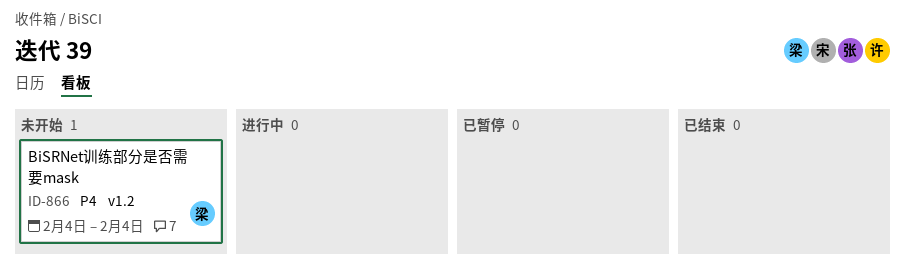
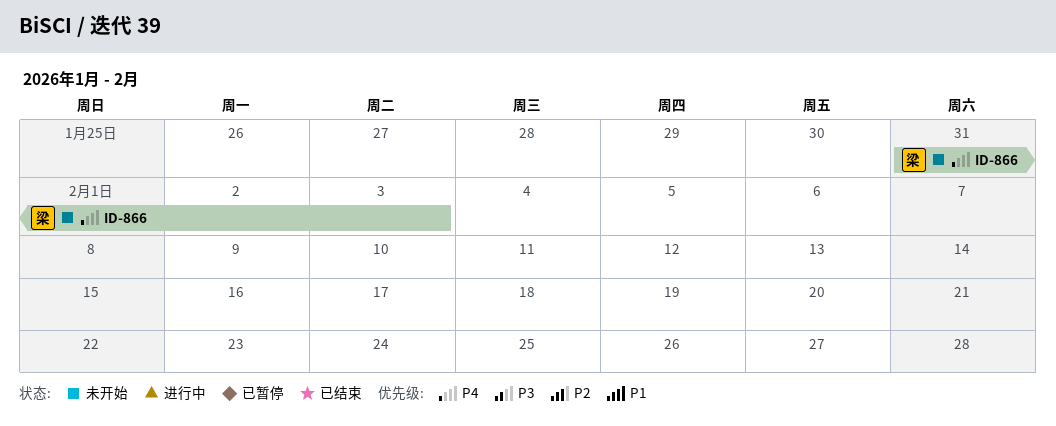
ID-866, start: Feb 4 -> Jan 31
ID-866, due: Feb 4 -> Feb 3

